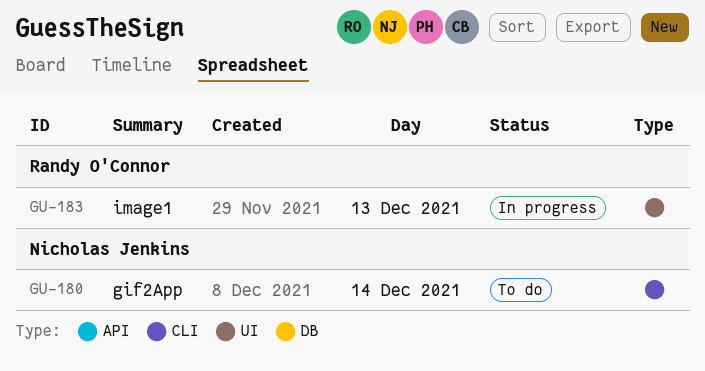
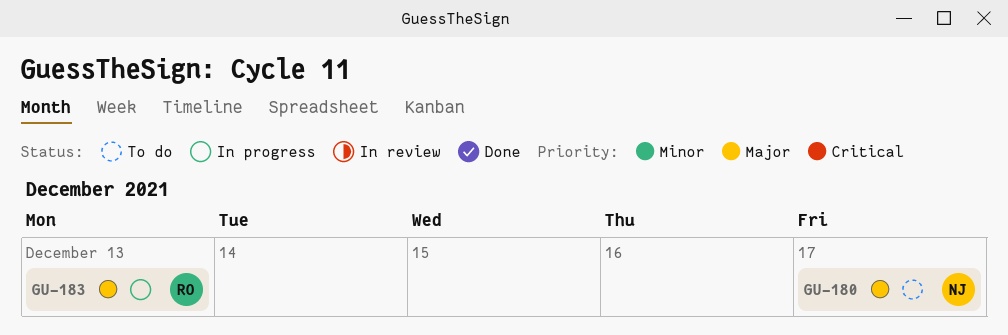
GU-180, day: Dec 14 -> Dec 17

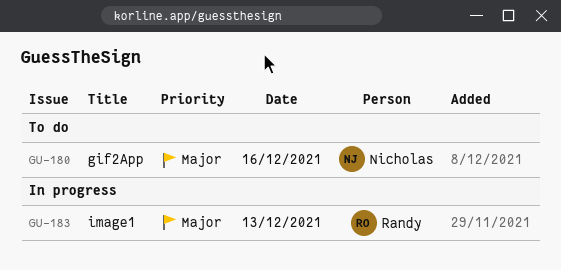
GU-180, day: Dec 17 -> Dec 16

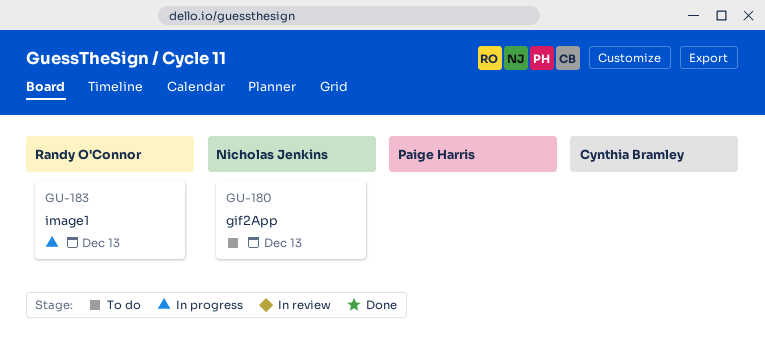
GU-180, day: Dec 16 -> Dec 13

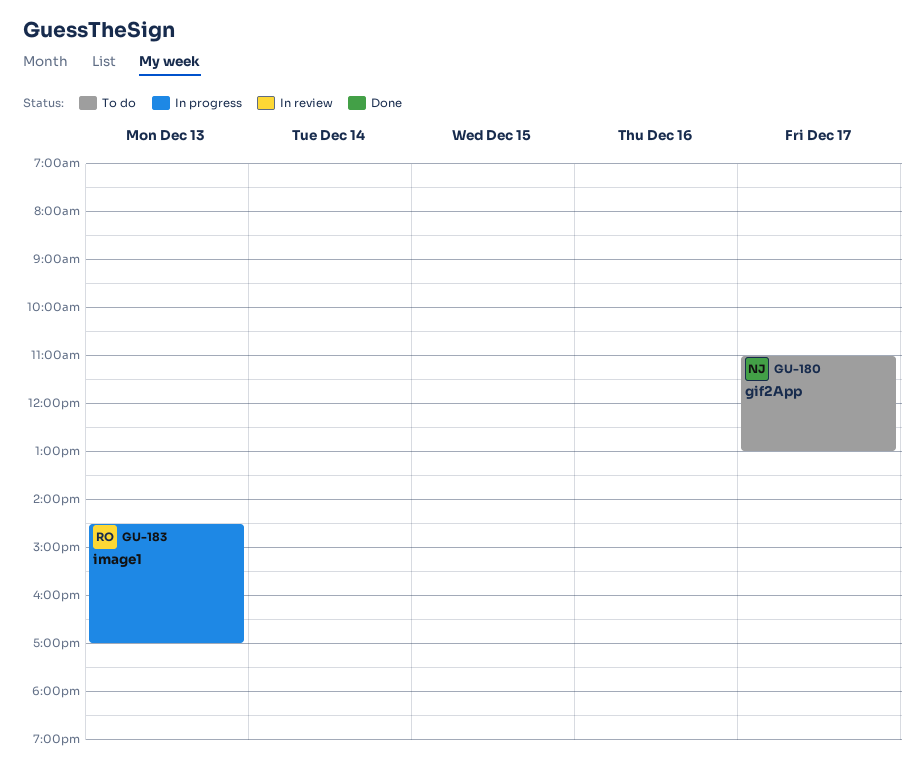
GU-180, day: Dec 13 -> Dec 17

